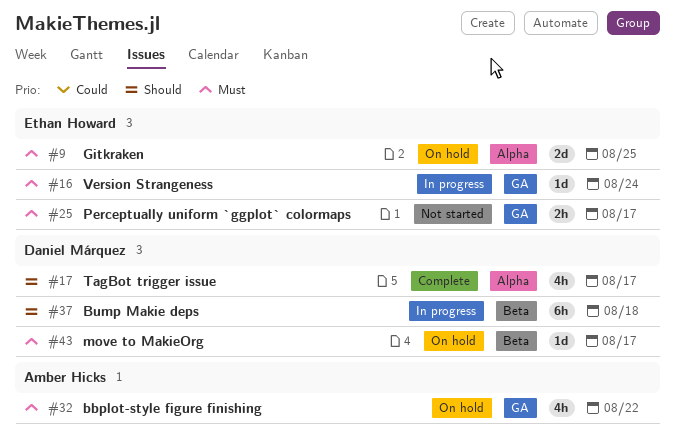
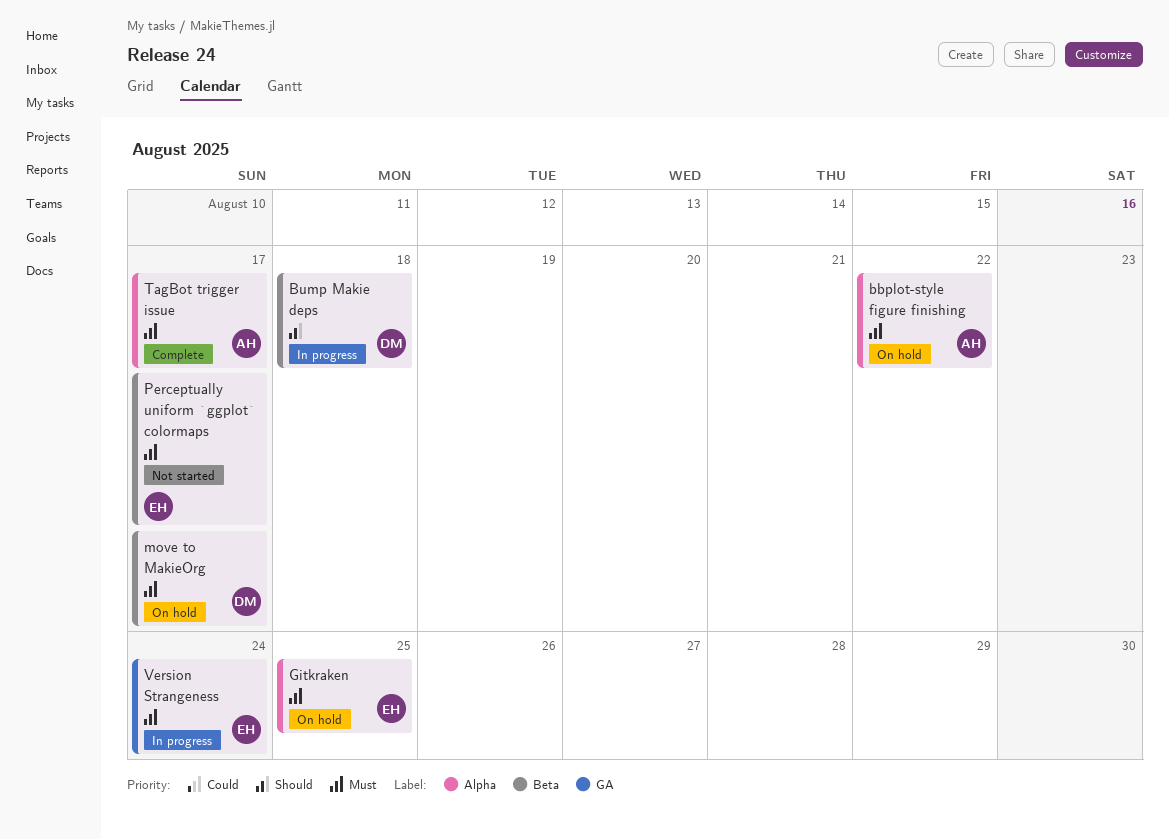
bbplot-style figure finishing, label: GA -> Alpha
Perceptually uniform `ggplot` colormaps, label: GA -> Beta
TagBot trigger issue, owner: Daniel Márquez -> Amber Hicks
TagBot trigger issue, priority: Should -> Must

